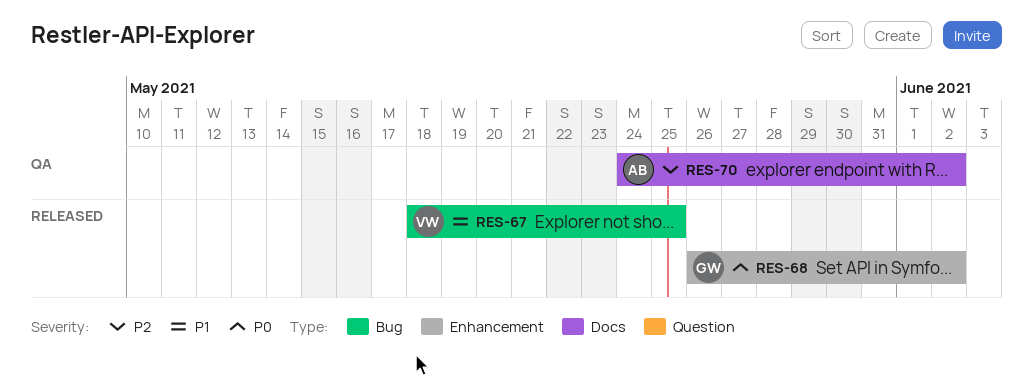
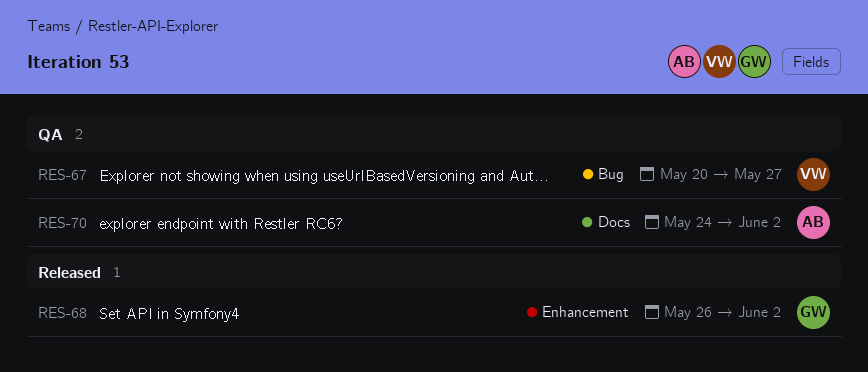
RES-67, status: Released -> QA
RES-67, start: May 18 -> May 20
RES-67, due: May 25 -> May 27

